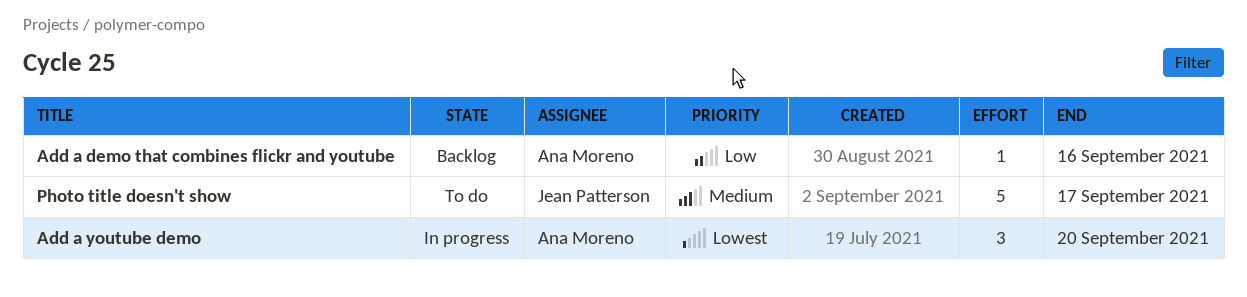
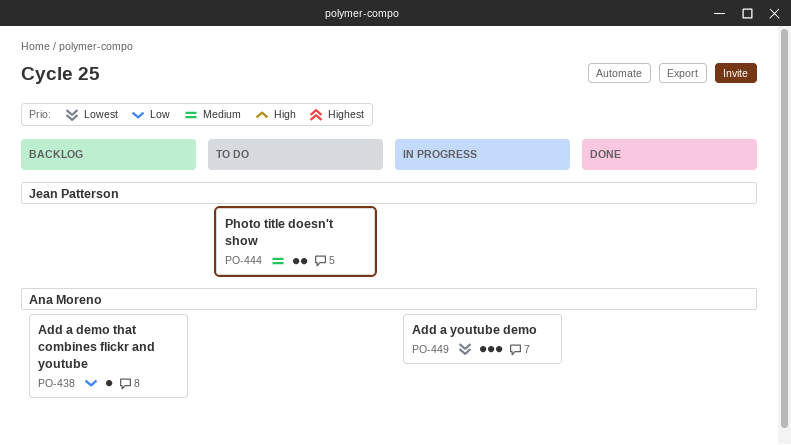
Photo title doesn't show, estimate: 5 -> 2

